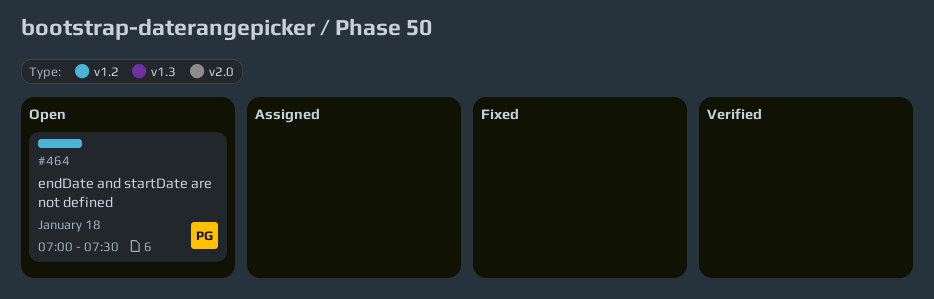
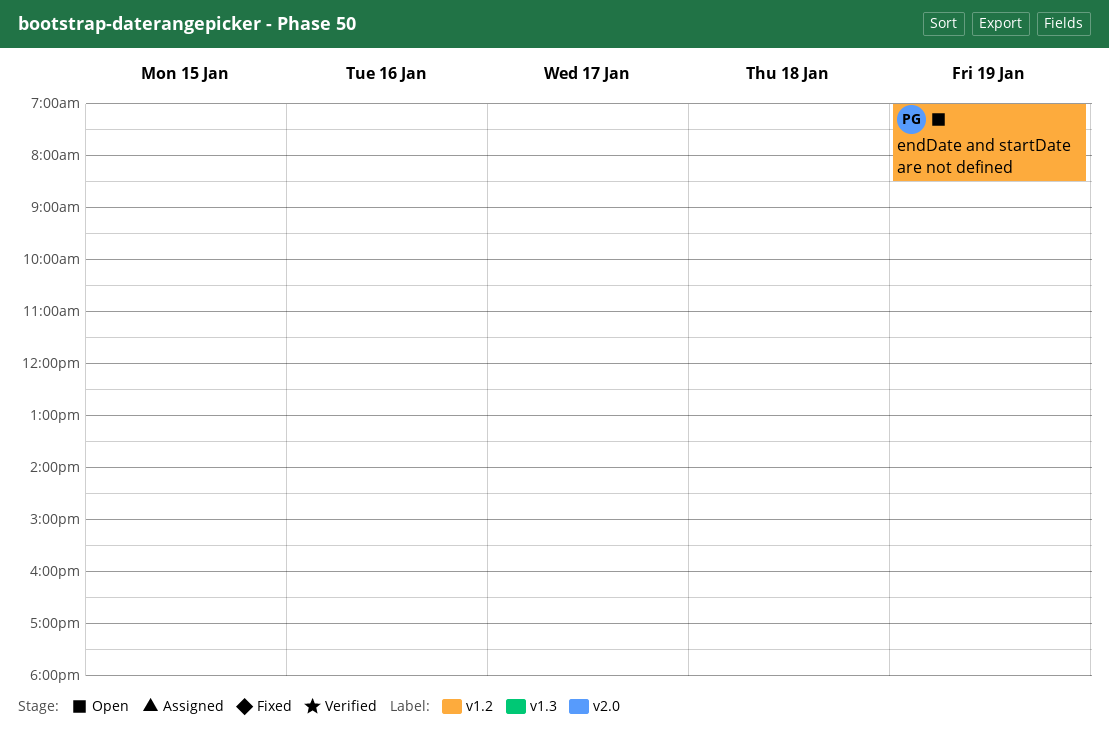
endDate and startDate are not defined, day: Jan 18 -> Jan 19
endDate and startDate are not defined, ends: 07:30 -> 08:30

